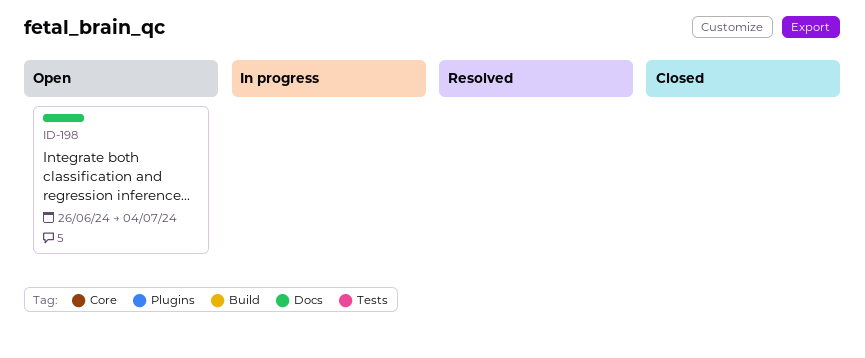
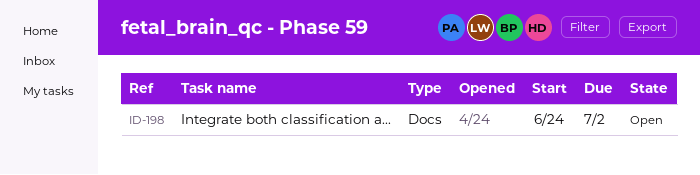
ID-198, start: Jun 26 -> Jun 24
ID-198, due: Jul 4 -> Jul 2

